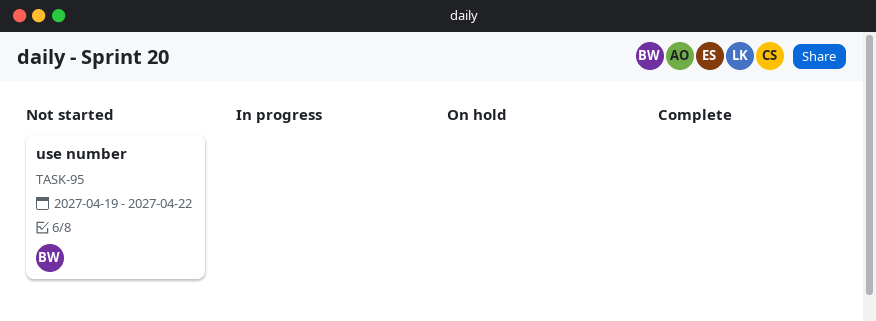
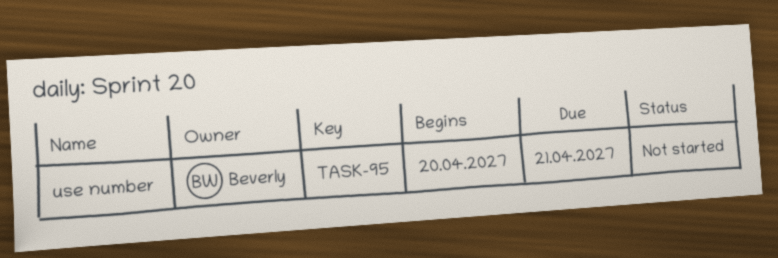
TASK-95, start: Apr 19 -> Apr 20
TASK-95, due: Apr 22 -> Apr 21

